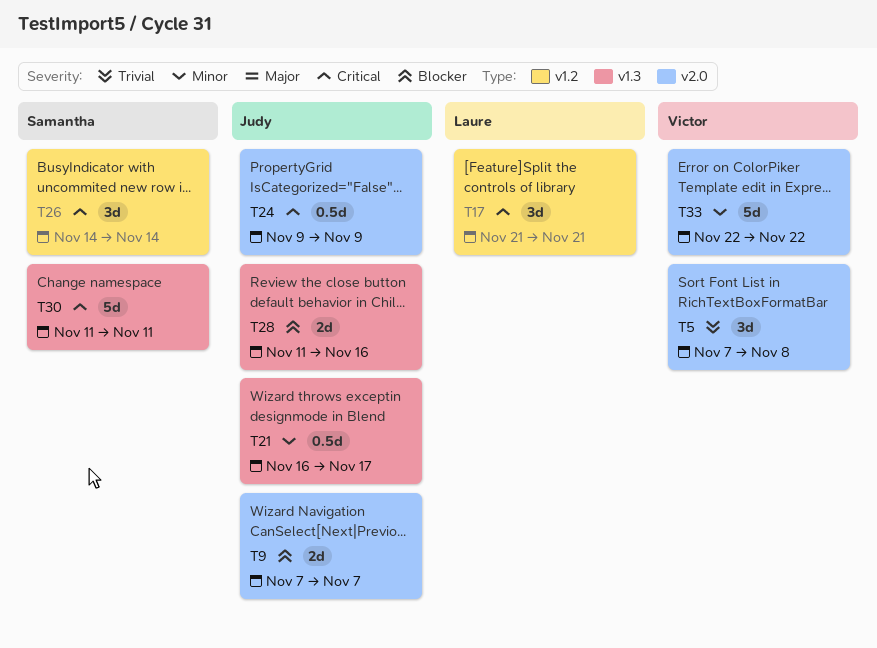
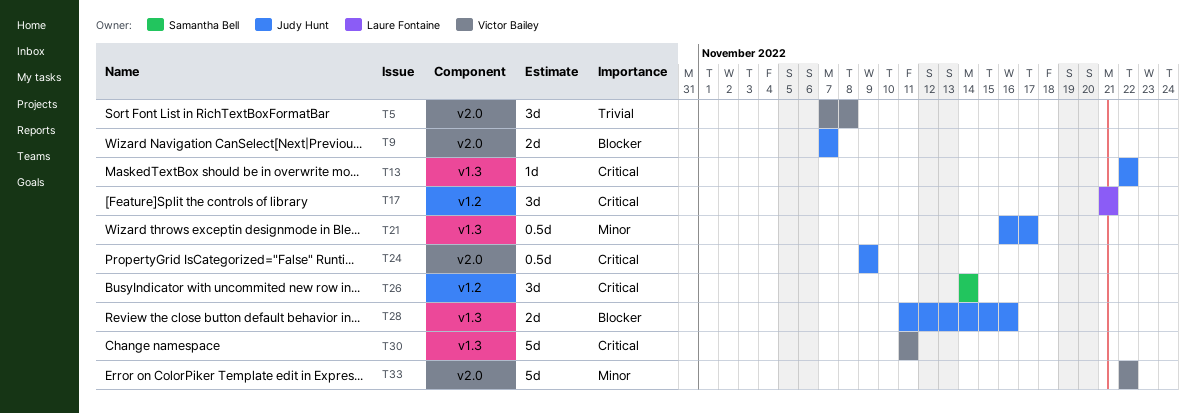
T13: none -> present
T30, owner: Samantha Bell -> Victor Bailey

